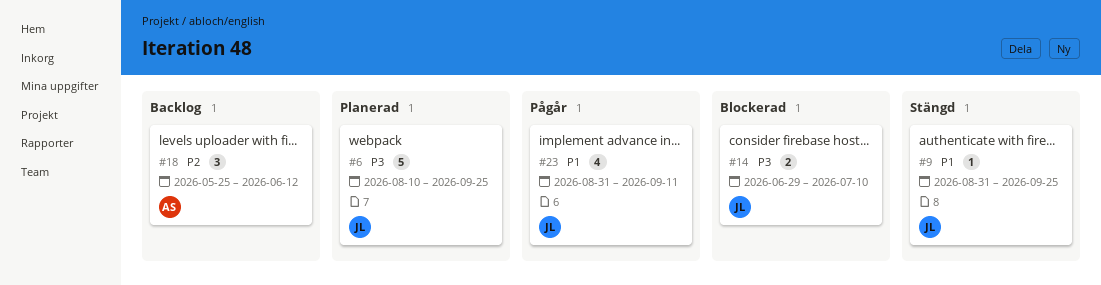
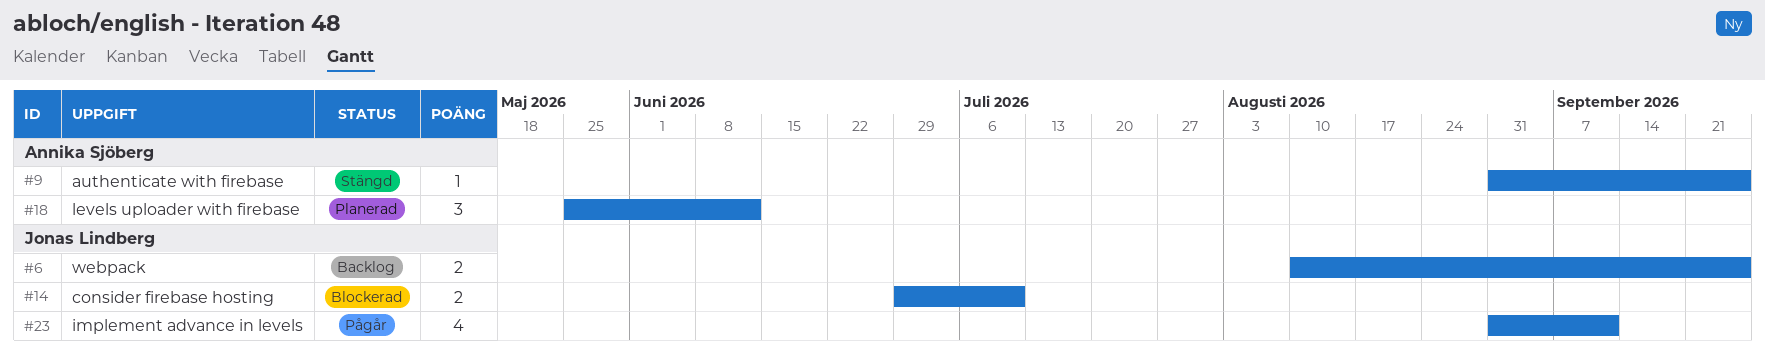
#6, status: Planerad -> Backlog
#6, estimate: 5 -> 2
#9, owner: Jonas Lindberg -> Annika Sjöberg
#18, status: Backlog -> Planerad

